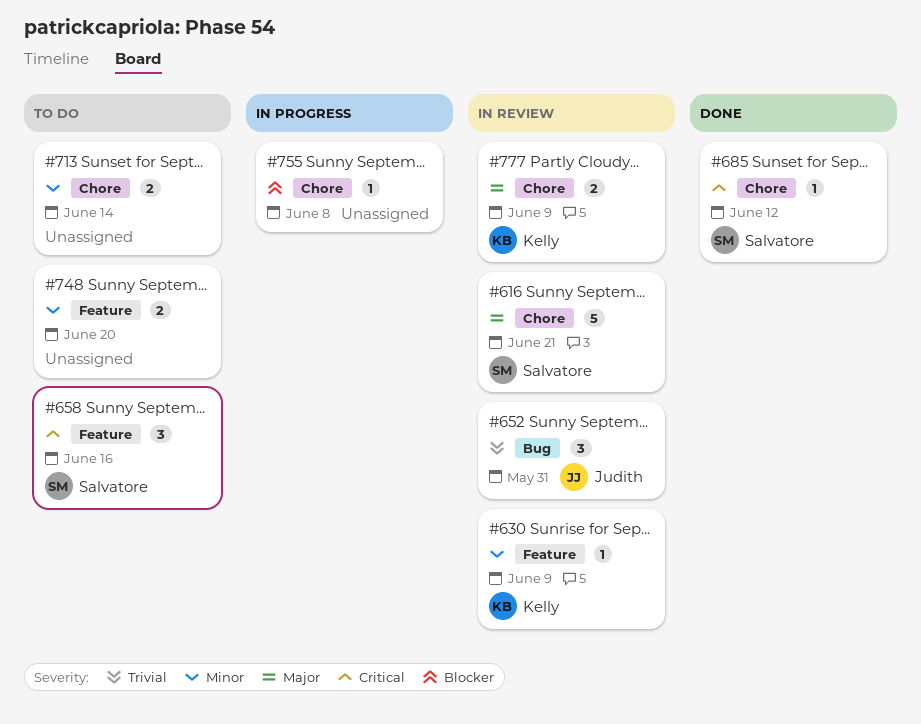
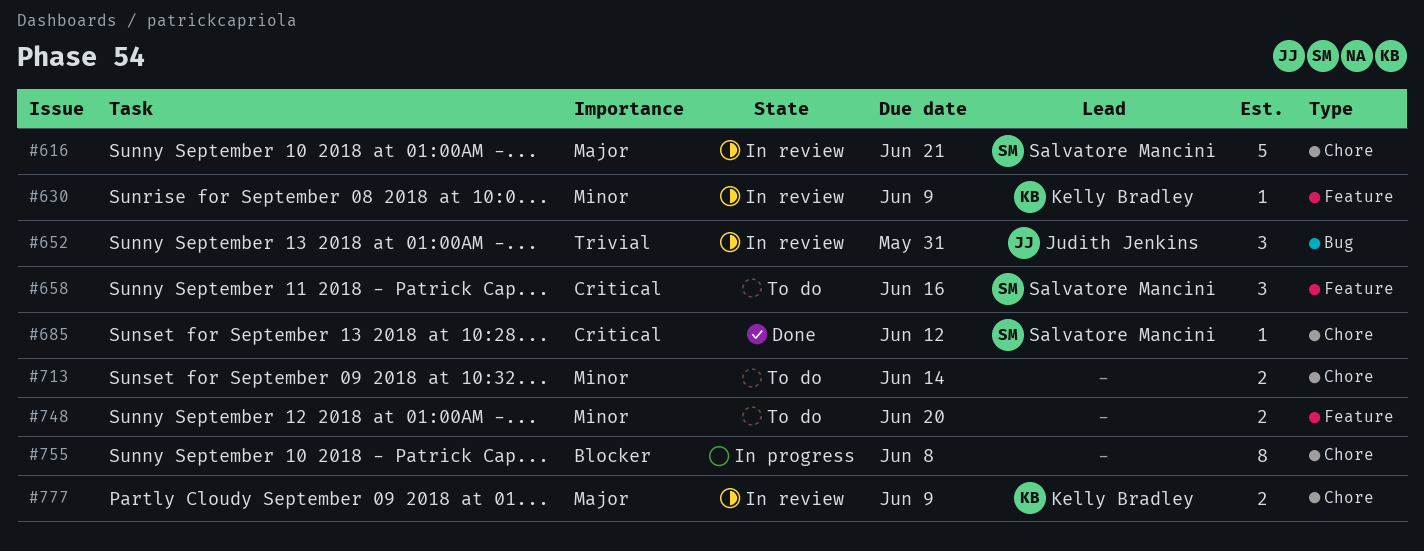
#755, estimate: 1 -> 8

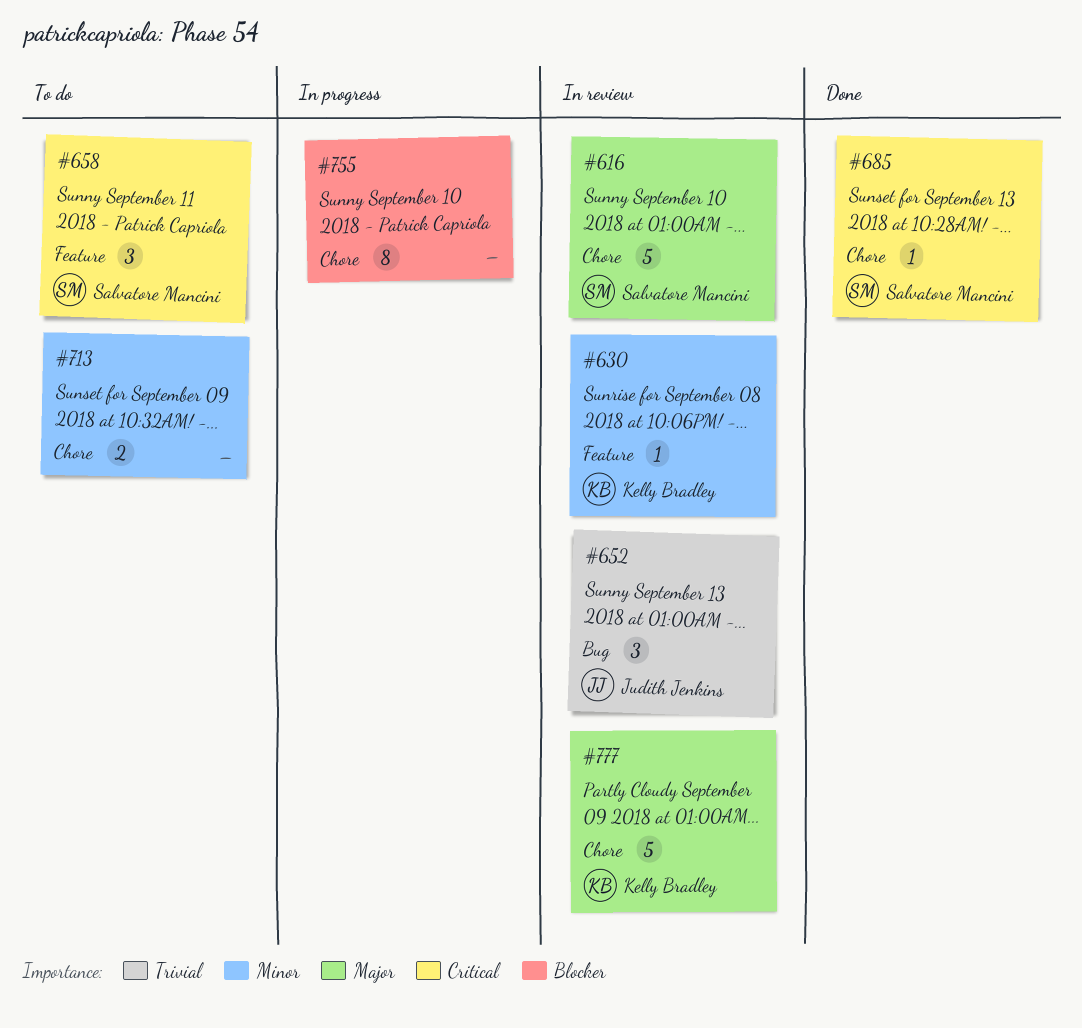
#748: present -> none
#777, estimate: 2 -> 5

